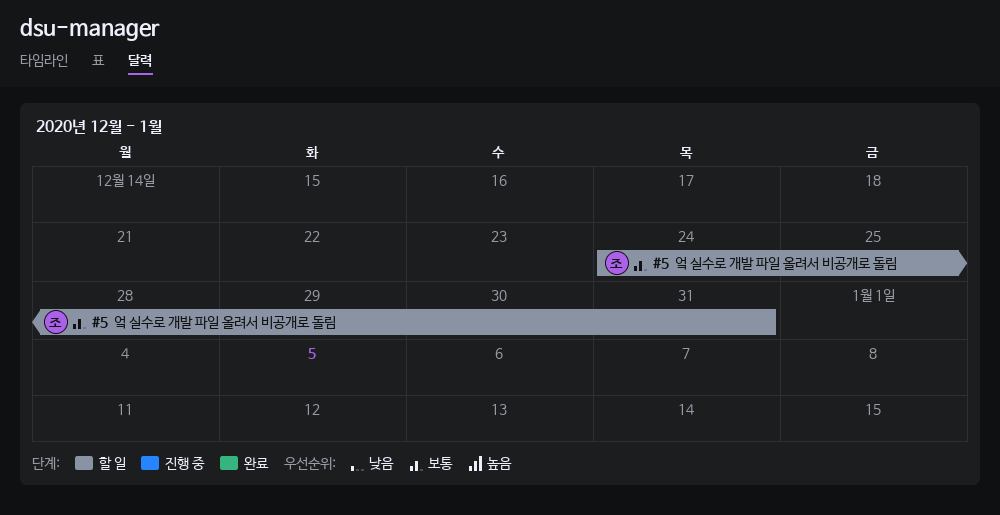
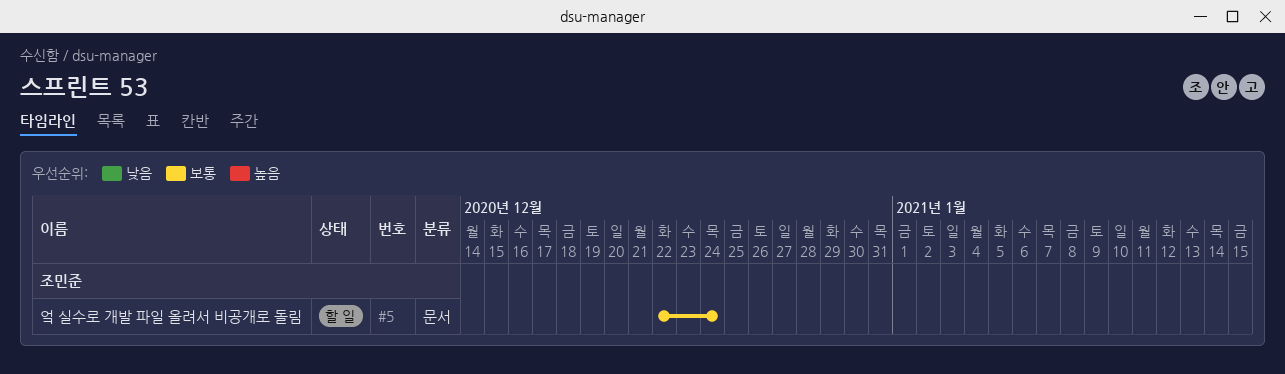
#5, start: Dec 24 -> Dec 22
#5, due: Dec 31 -> Dec 24

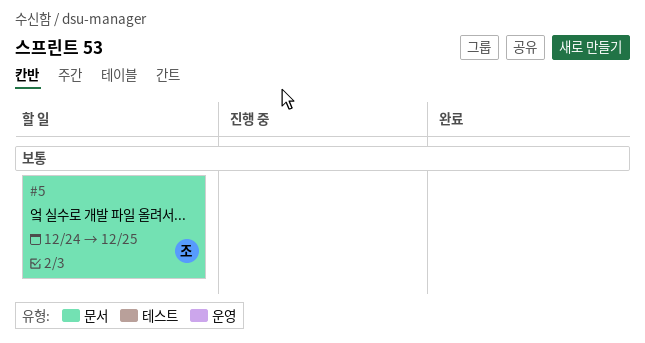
#5, start: Dec 22 -> Dec 24
#5, due: Dec 24 -> Dec 25

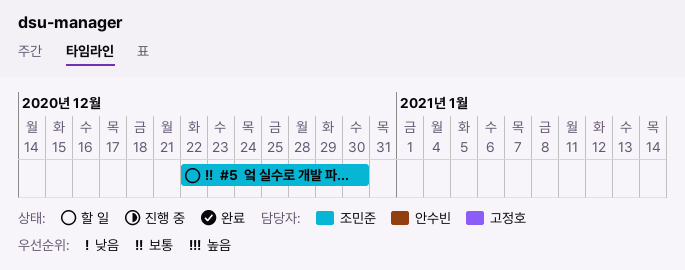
#5, start: Dec 24 -> Dec 22
#5, due: Dec 25 -> Dec 30

